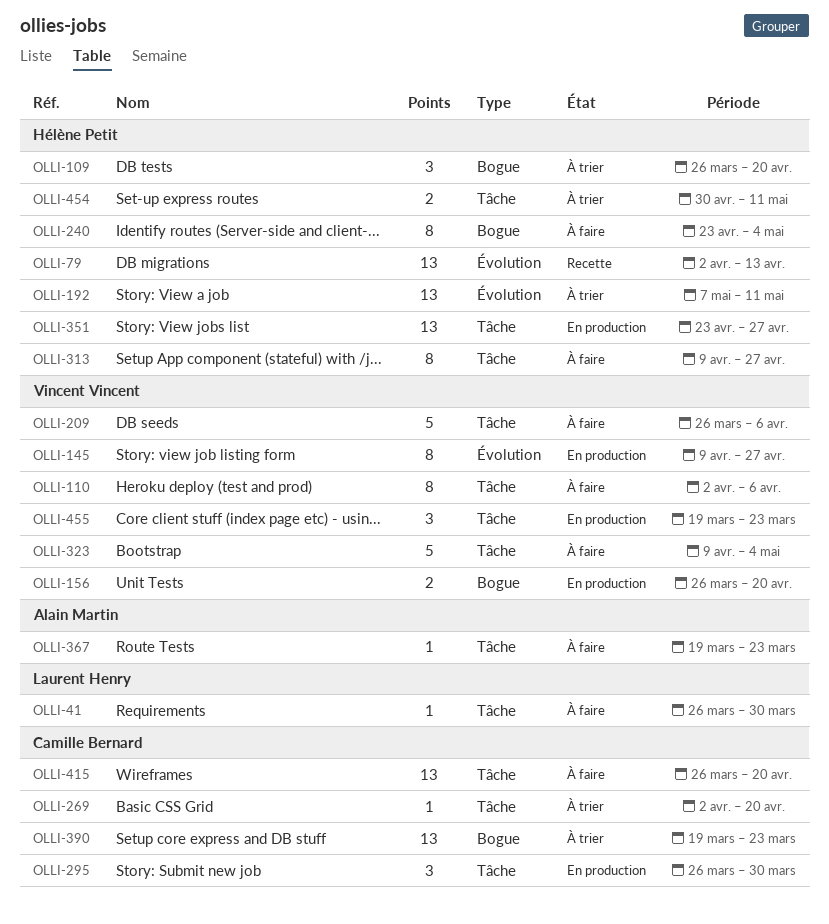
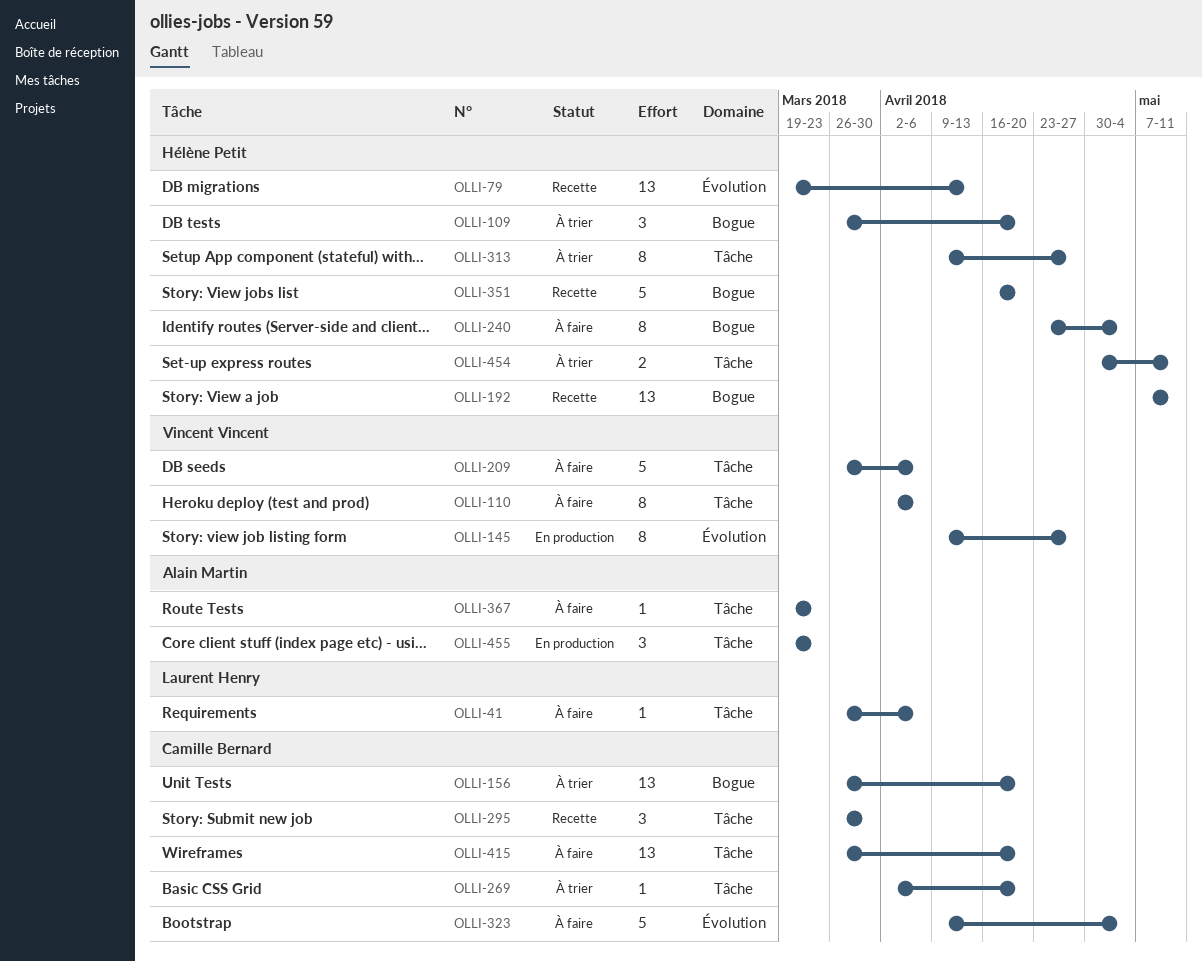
OLLI-41, due: Mar 30 -> Apr 6
OLLI-79, start: Apr 2 -> Mar 19
OLLI-156, status: En production -> À trier
OLLI-156, owner: Vincent Vincent -> Camille Bernard
OLLI-156, estimate: 2 -> 13
OLLI-192, status: À trier -> Recette
OLLI-192, label: Évolution -> Bogue
OLLI-295, status: En production -> Recette
OLLI-313, status: À faire -> À trier
OLLI-323, owner: Vincent Vincent -> Camille Bernard
OLLI-323, label: Tâche -> Évolution
OLLI-351, status: En production -> Recette
OLLI-351, label: Tâche -> Bogue
OLLI-351, estimate: 13 -> 5
OLLI-351, start: Apr 23 -> Apr 16
OLLI-351, due: Apr 27 -> Apr 20
OLLI-390: present -> none
OLLI-455, owner: Vincent Vincent -> Alain Martin

